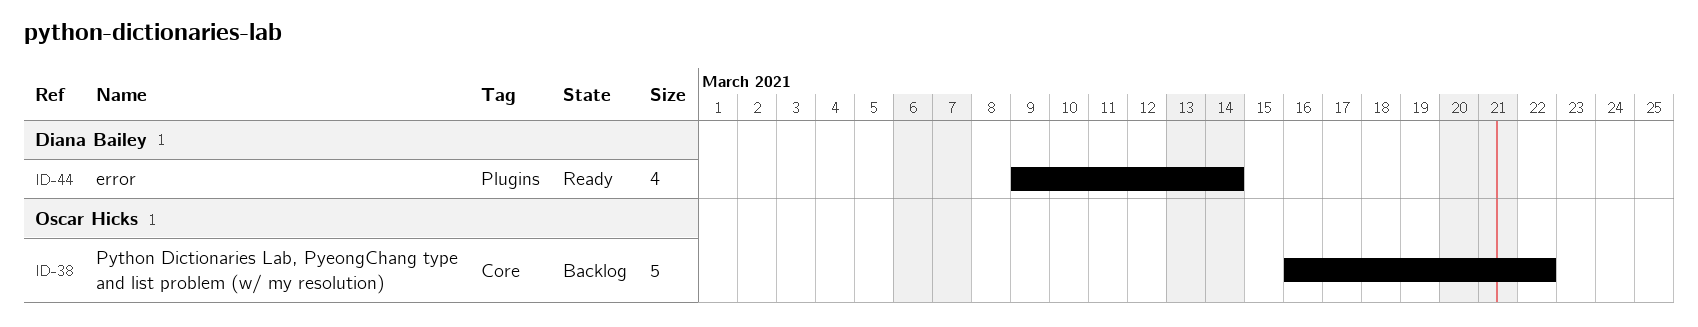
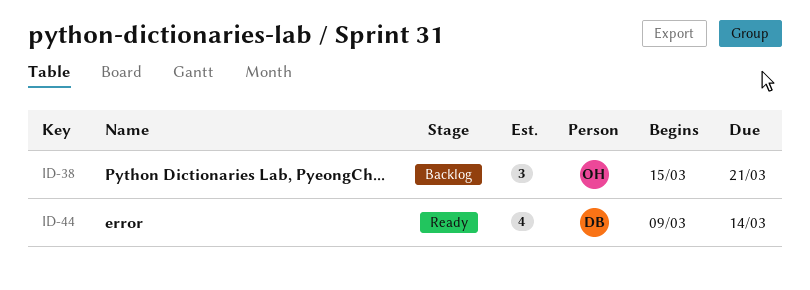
ID-38, estimate: 5 -> 3
ID-38, start: Mar 16 -> Mar 15
ID-38, due: Mar 22 -> Mar 21

